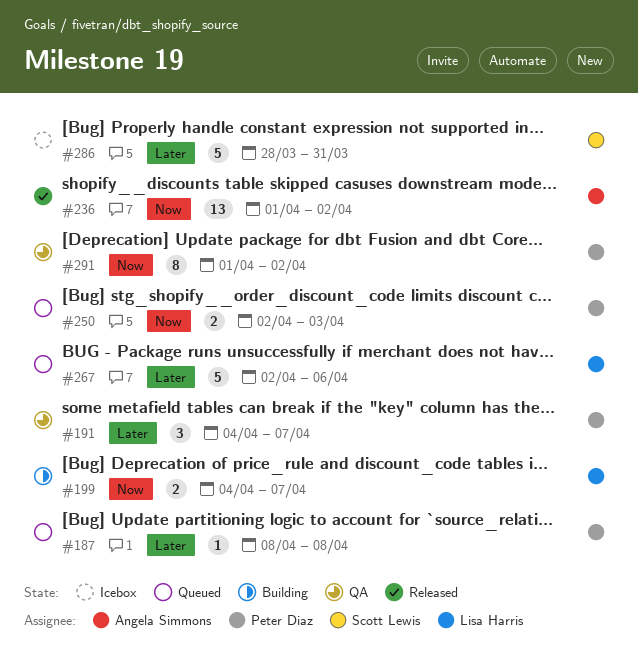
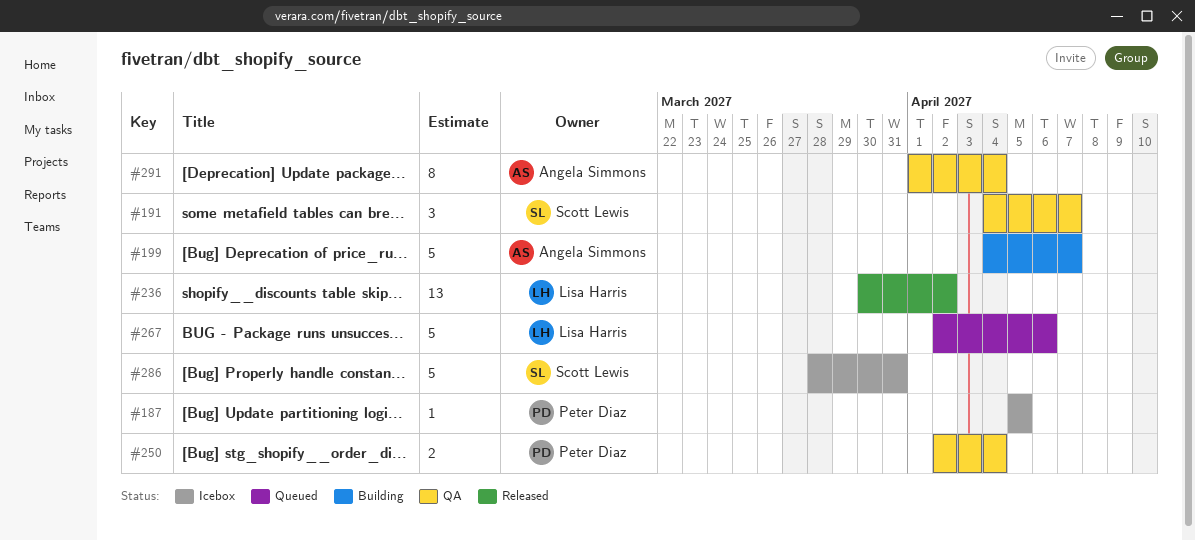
#187, status: Queued -> Icebox
#187, start: Apr 8 -> Apr 5
#187, due: Apr 8 -> Apr 5
#191, owner: Peter Diaz -> Scott Lewis
#199, owner: Lisa Harris -> Angela Simmons
#199, estimate: 2 -> 5
#236, owner: Angela Simmons -> Lisa Harris
#236, start: Apr 1 -> Mar 30
#250, status: Queued -> QA
#250, due: Apr 3 -> Apr 4
#291, owner: Peter Diaz -> Angela Simmons
#291, due: Apr 2 -> Apr 4

